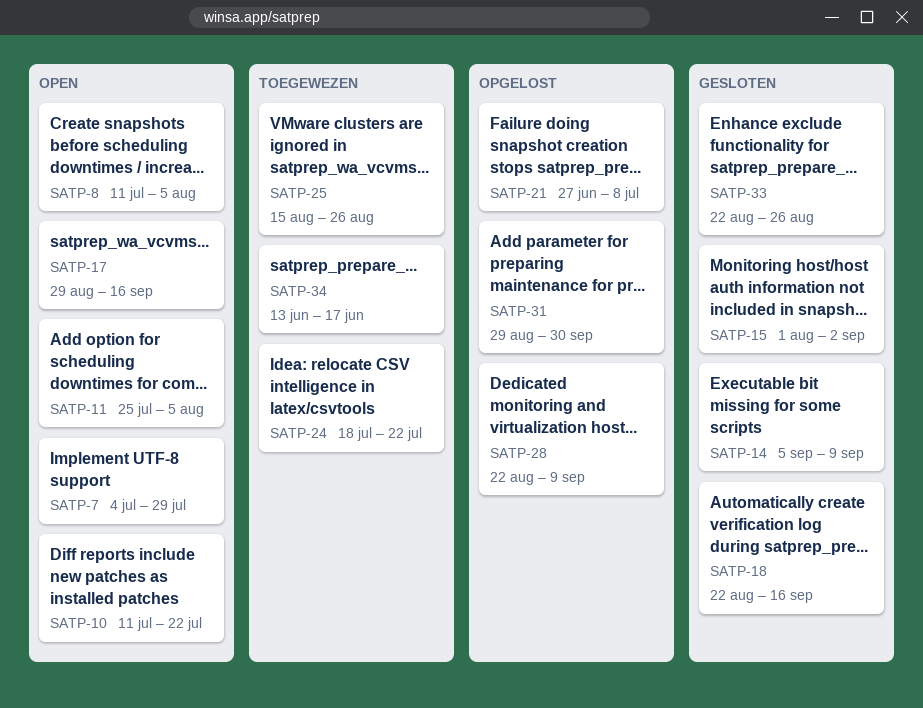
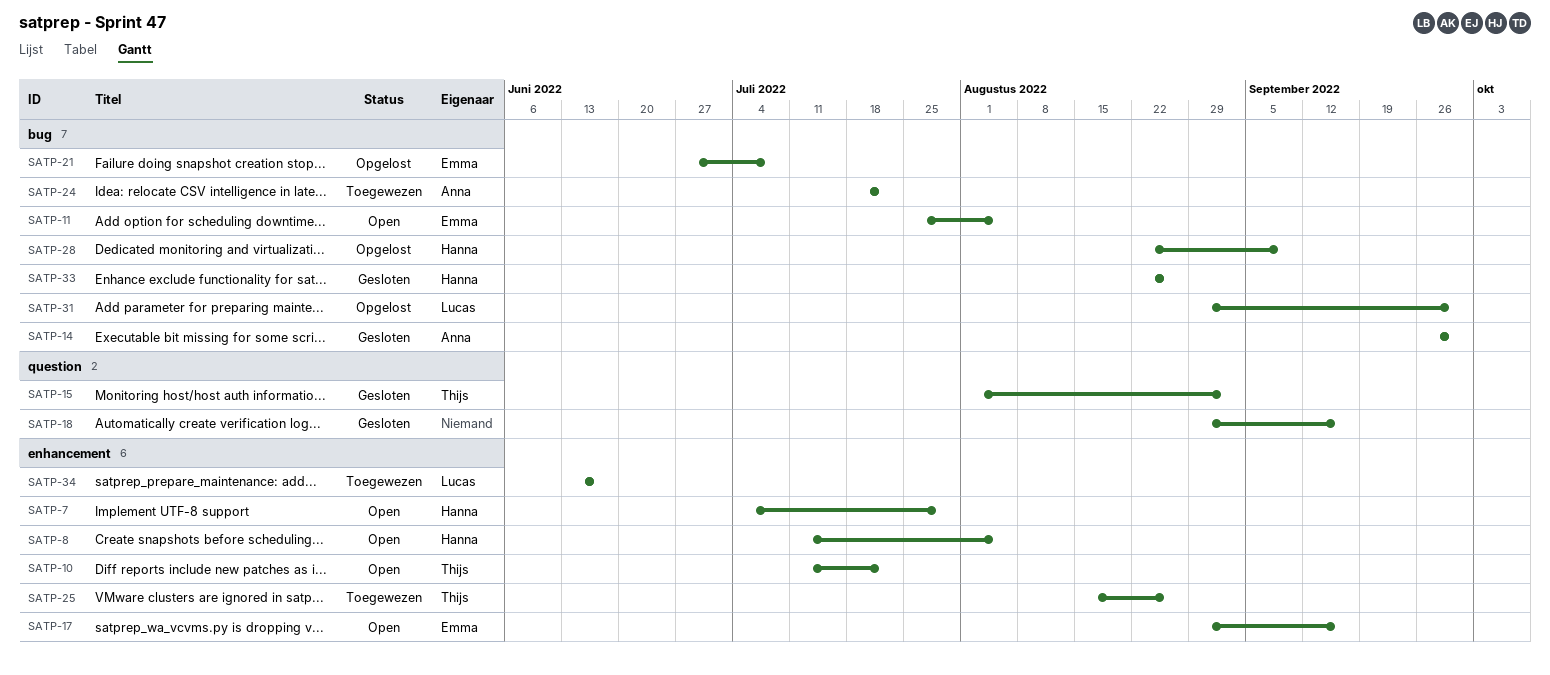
SATP-14, start: Sep 5 -> Sep 26
SATP-14, due: Sep 9 -> Sep 30
SATP-18, start: Aug 22 -> Aug 29

